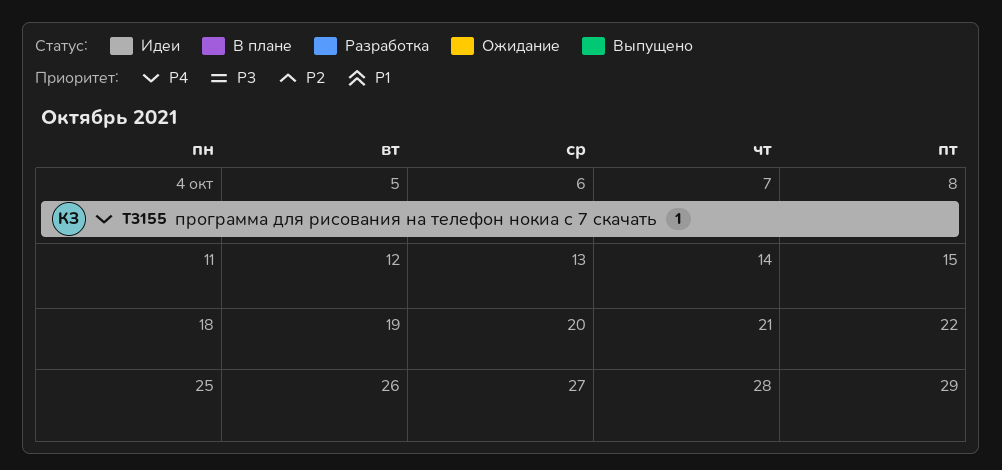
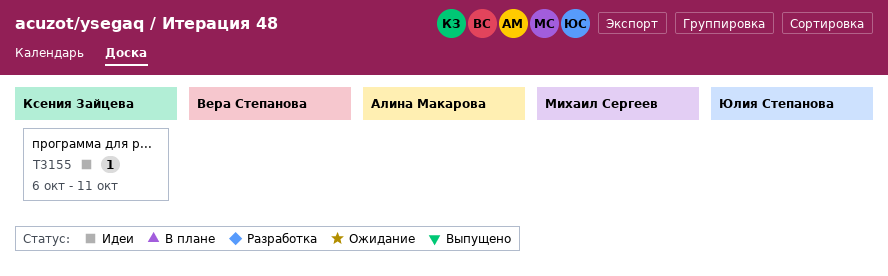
T3155, start: Oct 4 -> Oct 6
T3155, due: Oct 8 -> Oct 11

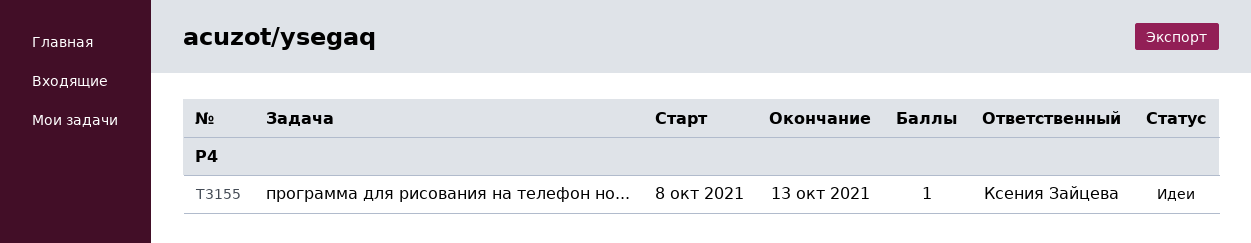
T3155, start: Oct 6 -> Oct 8
T3155, due: Oct 11 -> Oct 13

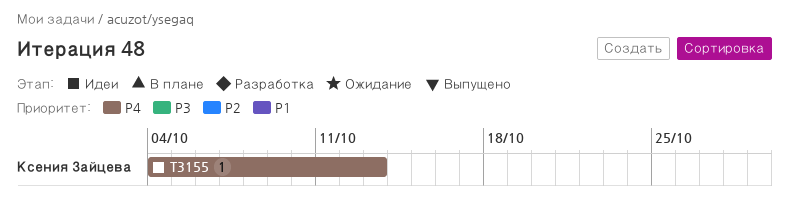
T3155, start: Oct 8 -> Oct 4

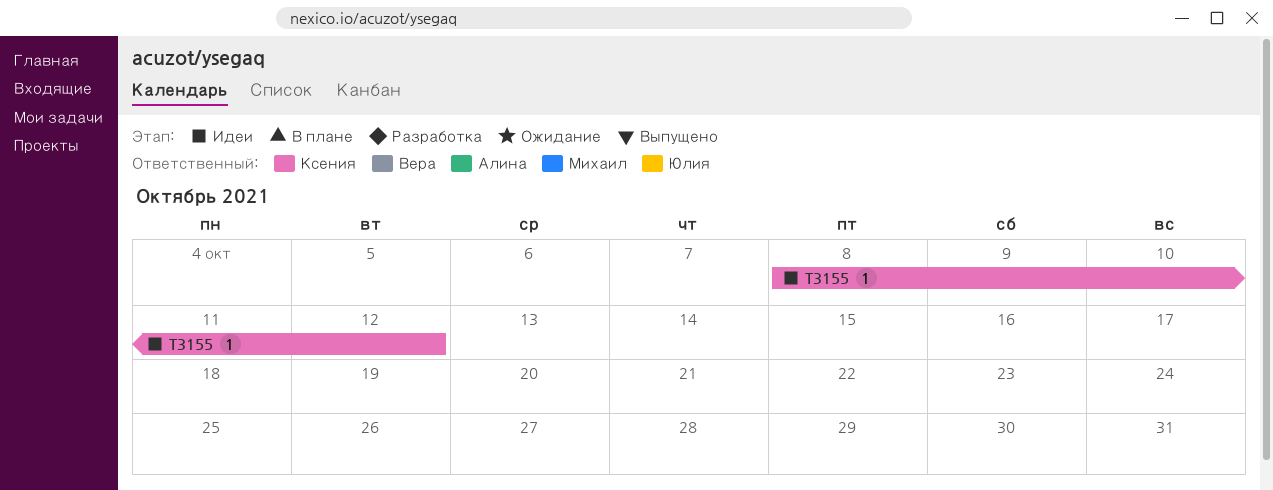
T3155, start: Oct 4 -> Oct 8
T3155, due: Oct 13 -> Oct 12

